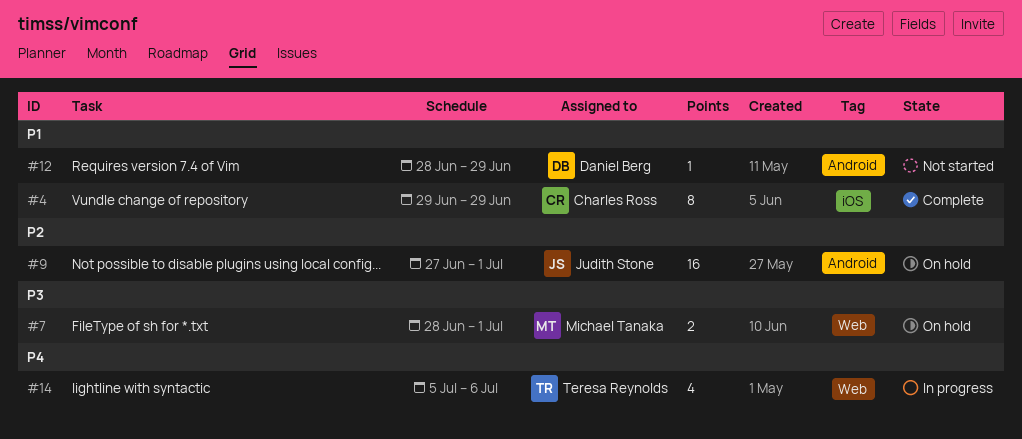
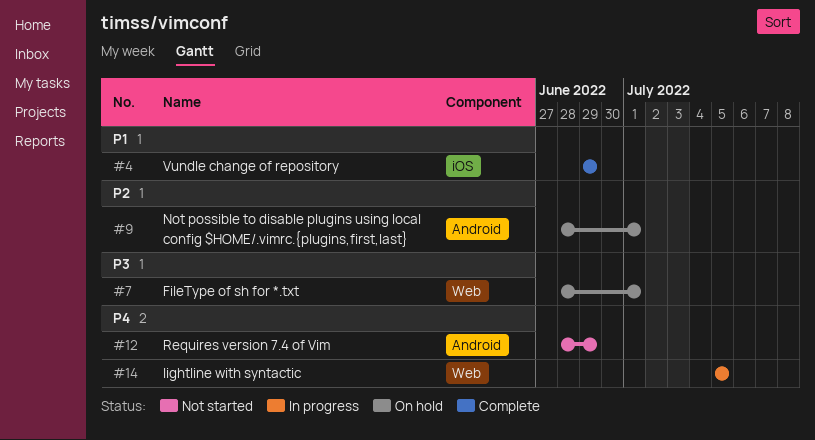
#9, start: Jun 27 -> Jun 28
#12, priority: P1 -> P4
#14, due: Jul 6 -> Jul 5

